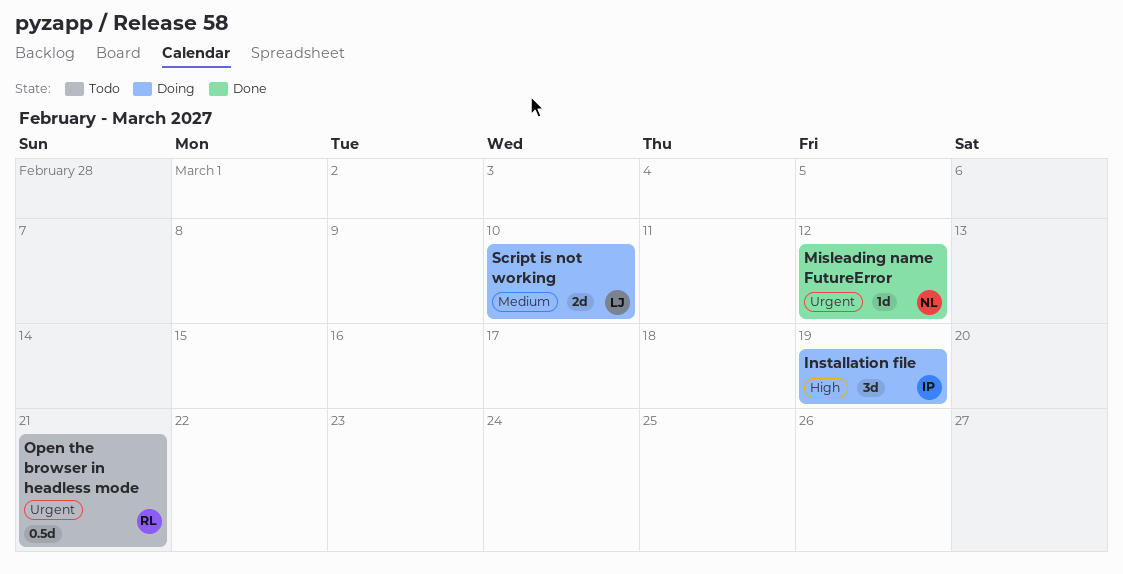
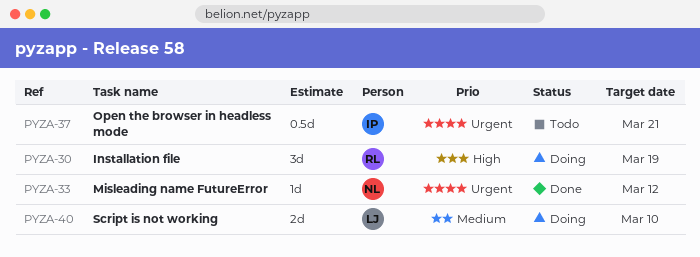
Installation file, owner: IP -> RL
Open the browser in headless mode, owner: RL -> IP

